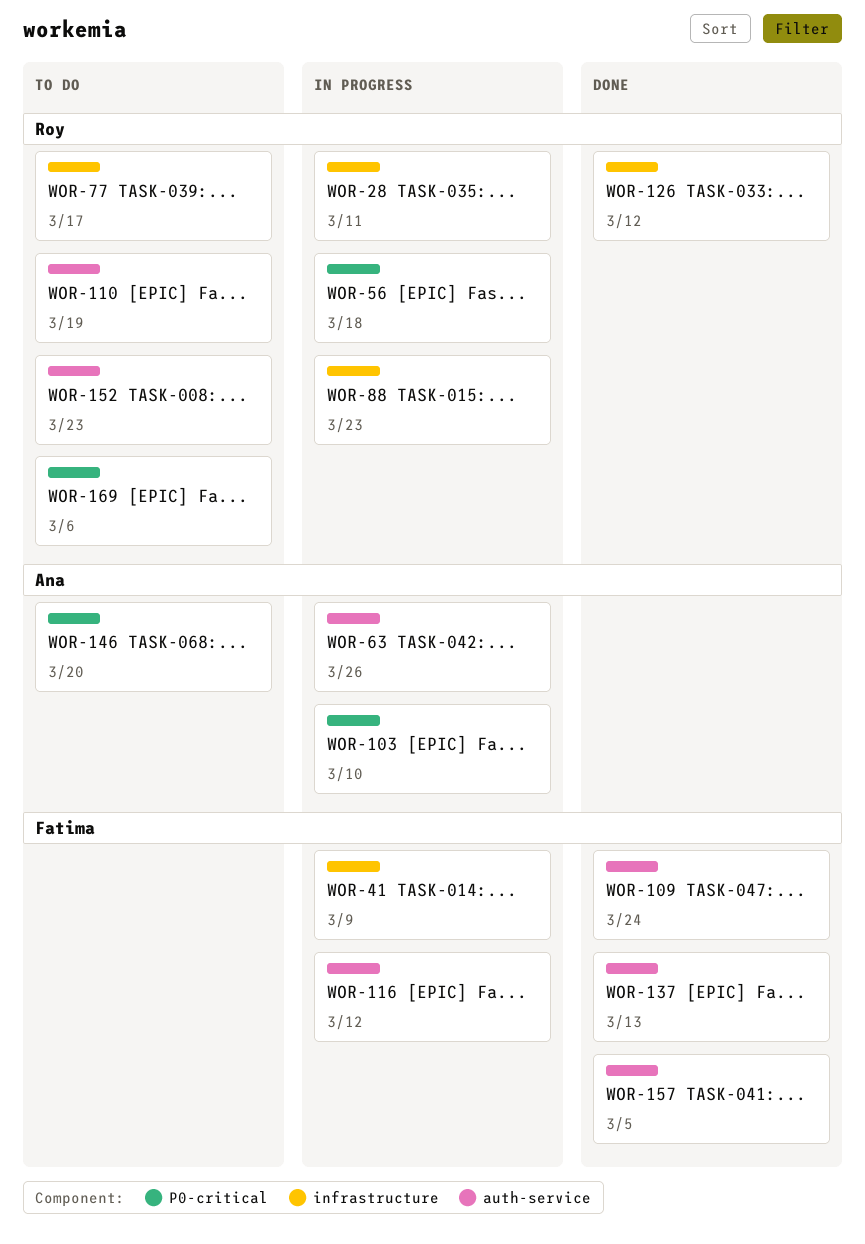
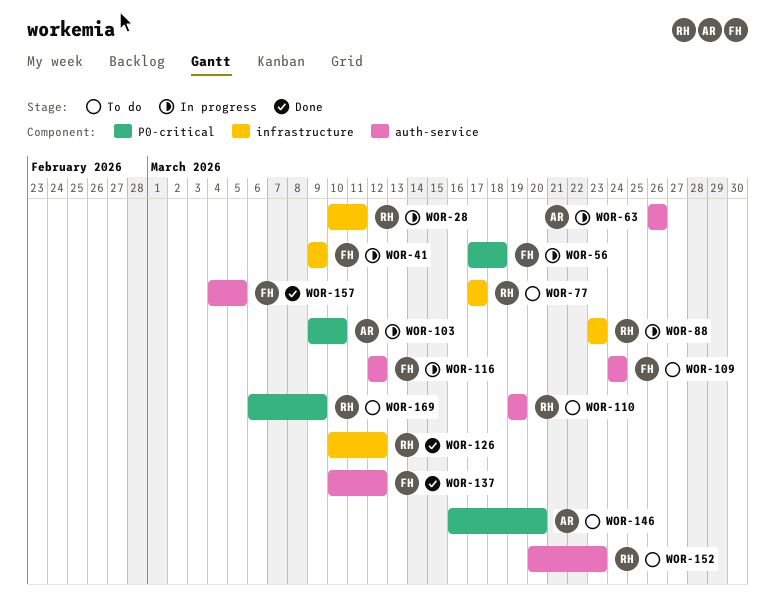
WOR-56, owner: Roy -> Fatima
WOR-109, status: Done -> To do
WOR-137, due: Mar 13 -> Mar 12
WOR-169, due: Mar 6 -> Mar 9

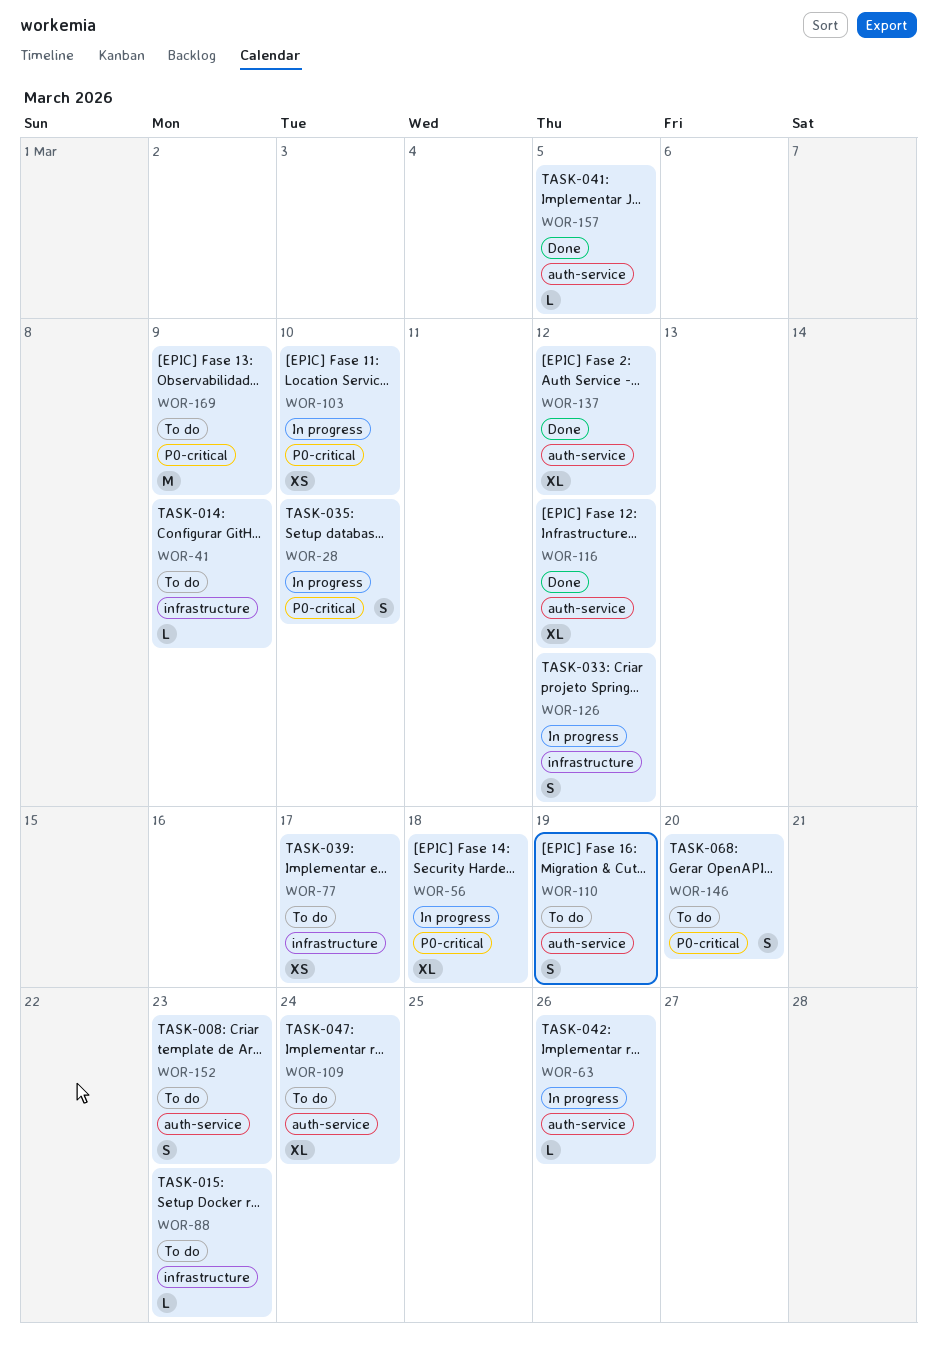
WOR-28, label: infrastructure -> P0-critical
WOR-28, due: Mar 11 -> Mar 10
WOR-41, status: In progress -> To do
WOR-88, status: In progress -> To do
WOR-116, status: In progress -> Done
WOR-126, status: Done -> In progress

